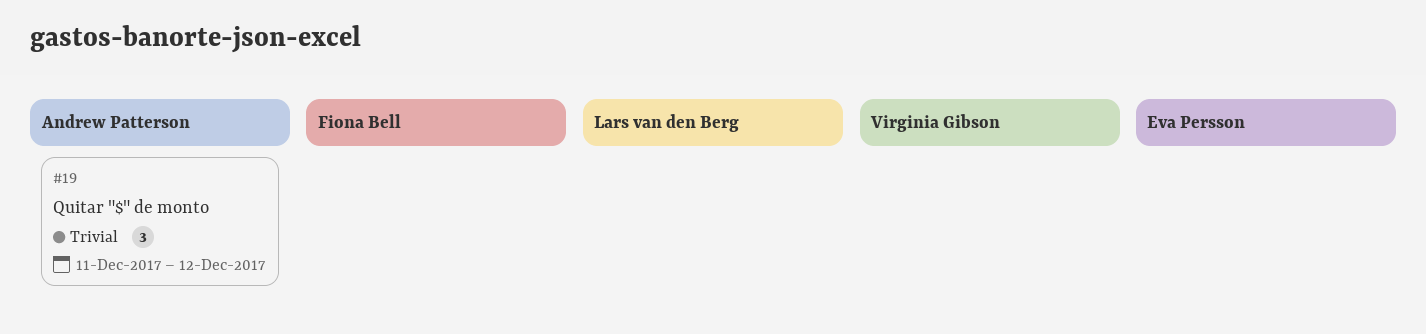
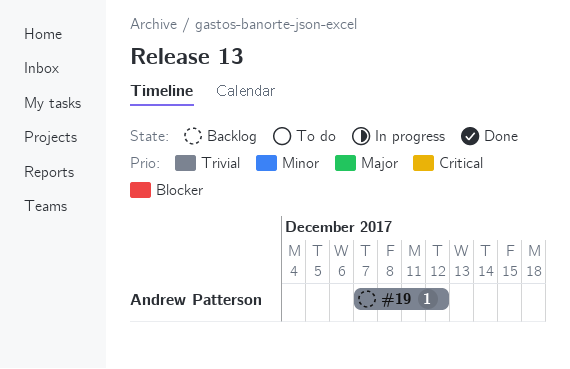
#19, estimate: 3 -> 1
#19, start: Dec 11 -> Dec 7

